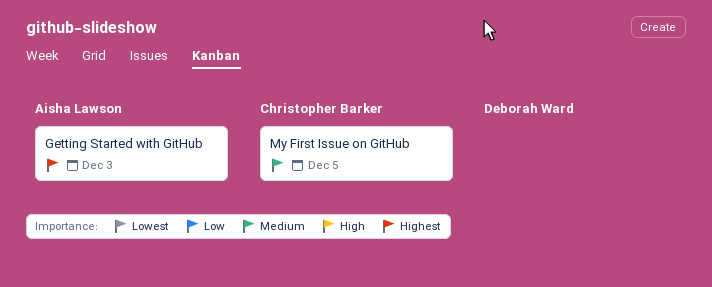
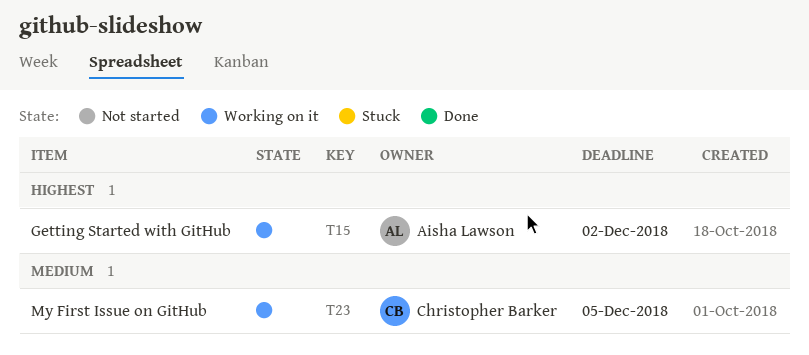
Getting Started with GitHub, due: Dec 3 -> Dec 2

